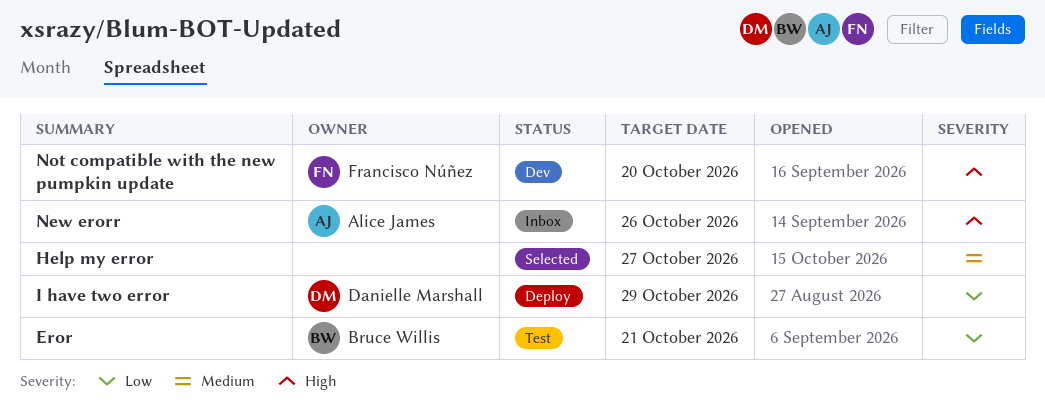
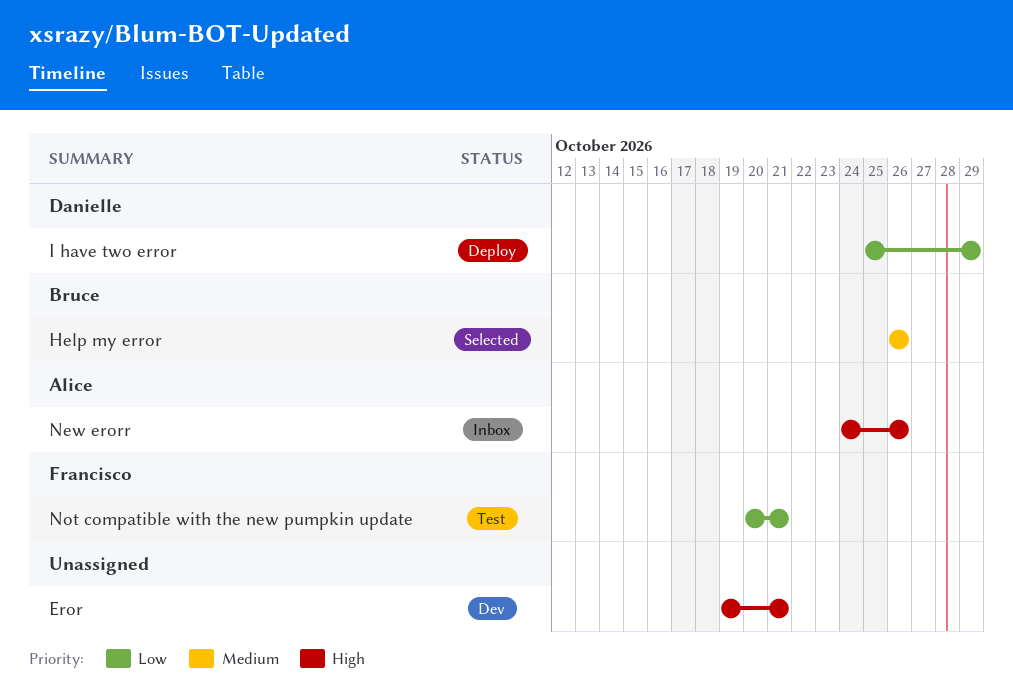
Eror, status: Test -> Dev
Eror, owner: Bruce Willis -> none
Eror, priority: Low -> High
Help my error, owner: none -> Bruce Willis
Help my error, due: Oct 27 -> Oct 26
Not compatible with the new pumpkin update, status: Dev -> Test
Not compatible with the new pumpkin update, priority: High -> Low
Not compatible with the new pumpkin update, due: Oct 20 -> Oct 21

